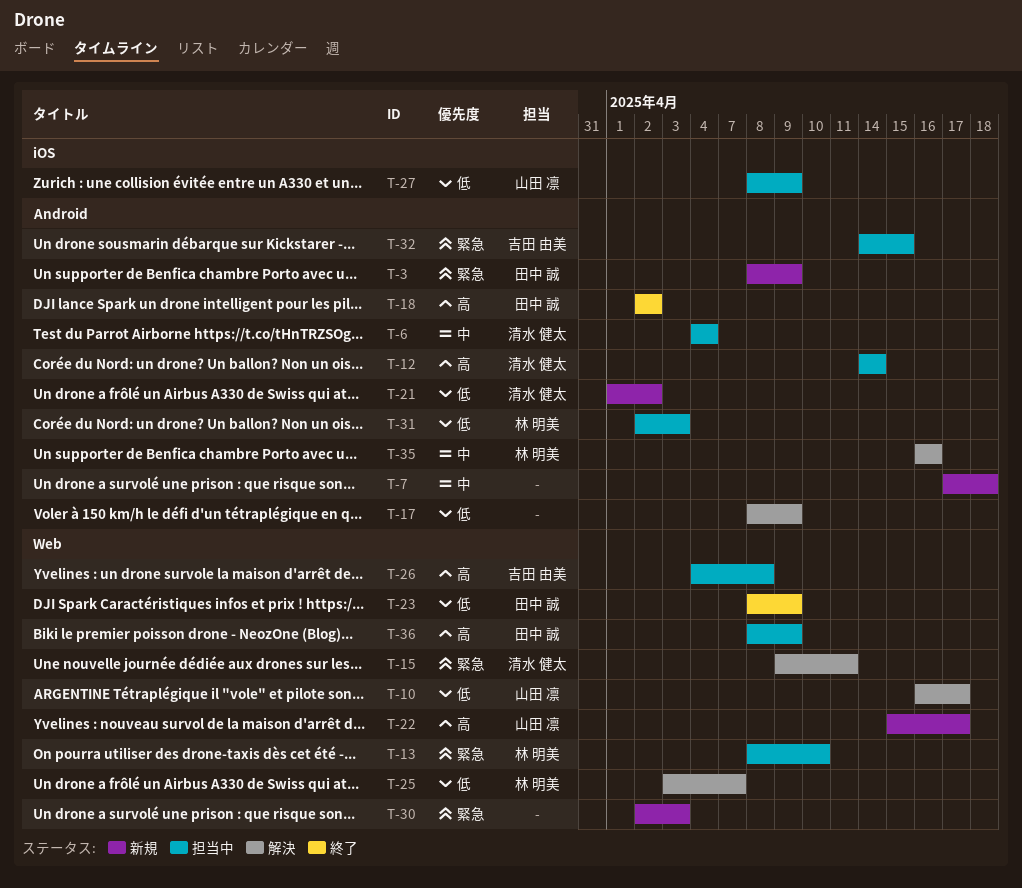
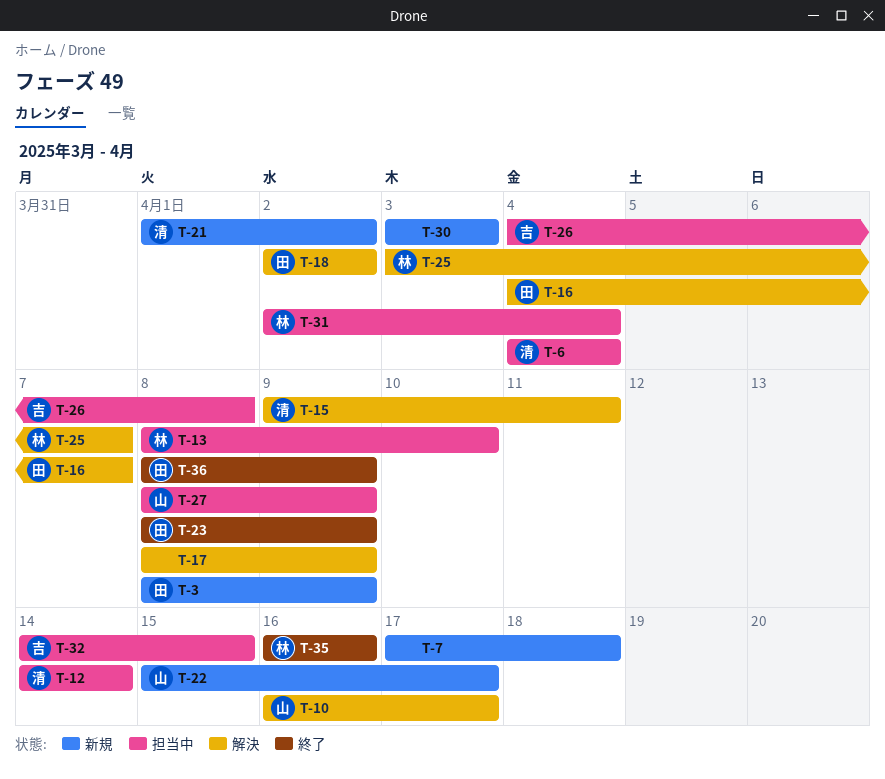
T-16: none -> present
T-18, status: 終了 -> 解決
T-30, start: Apr 2 -> Apr 3
T-31, due: Apr 3 -> Apr 4
T-35, status: 解決 -> 終了
T-36, status: 担当中 -> 終了

